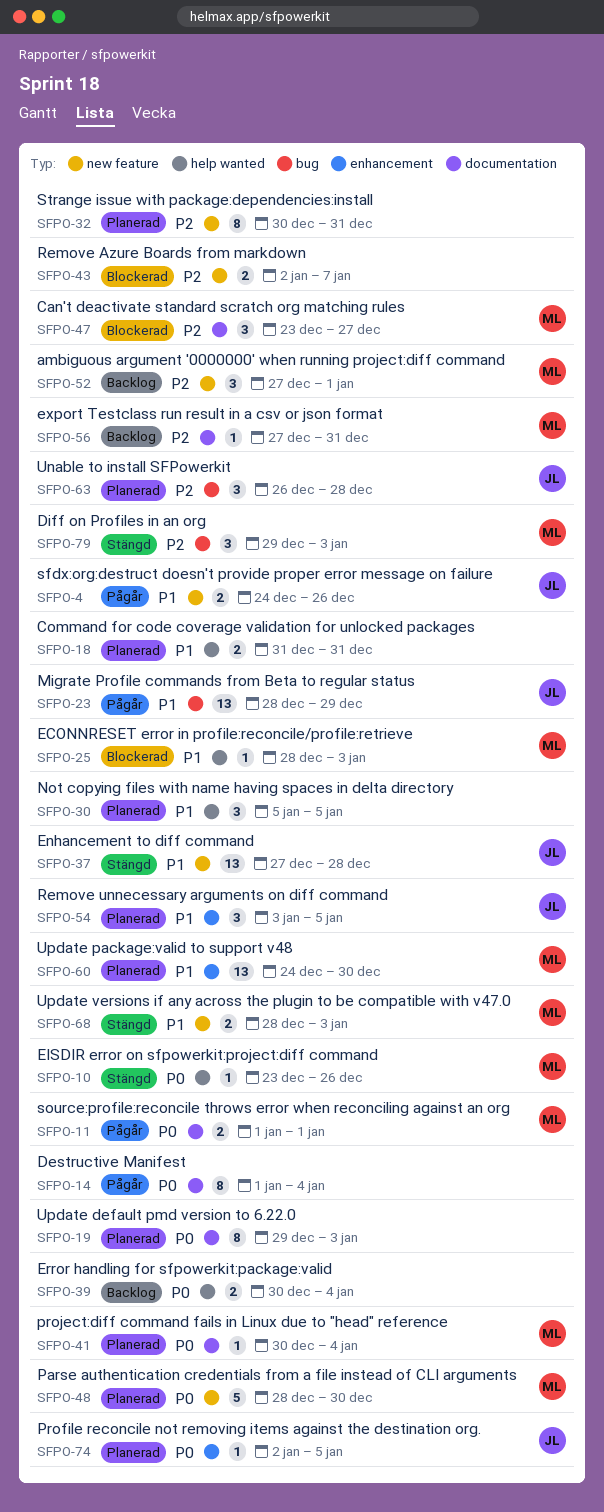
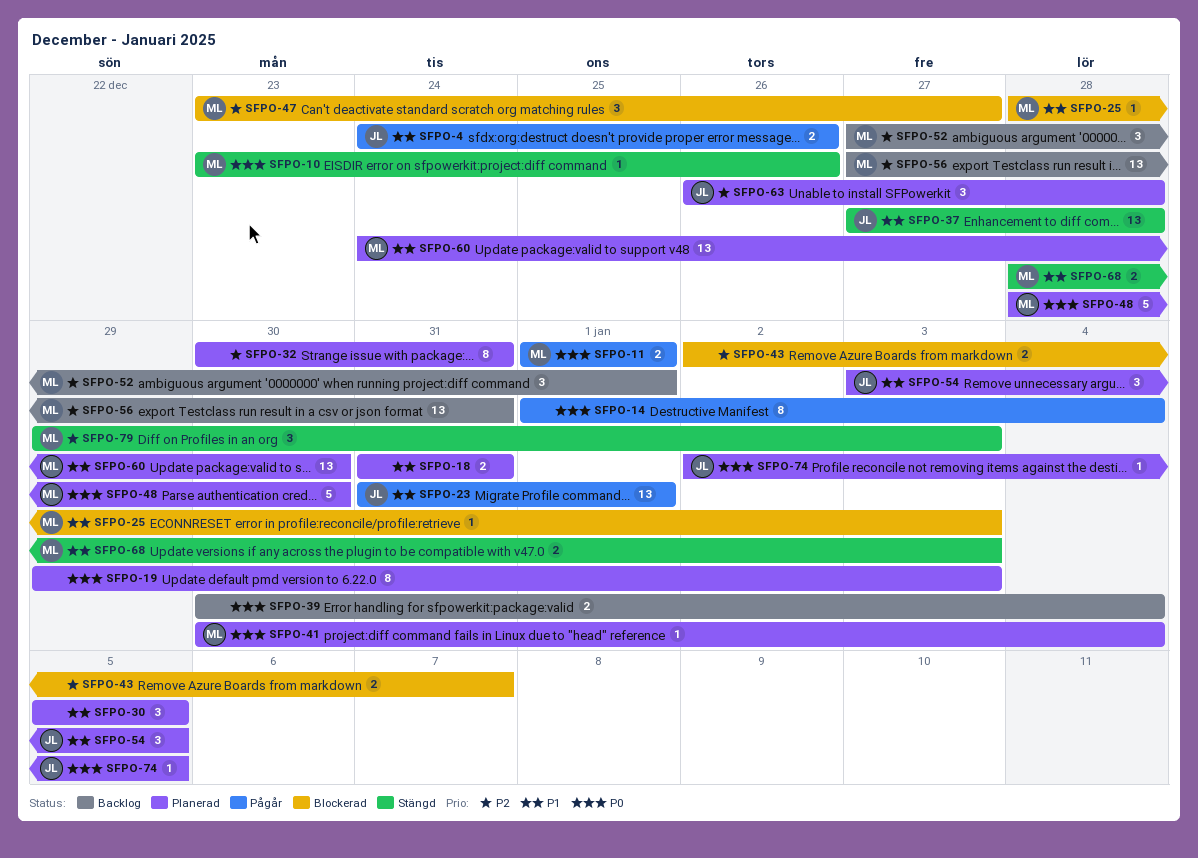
SFPO-23, start: Dec 28 -> Dec 31
SFPO-23, due: Dec 29 -> Jan 1
SFPO-56, estimate: 1 -> 13

